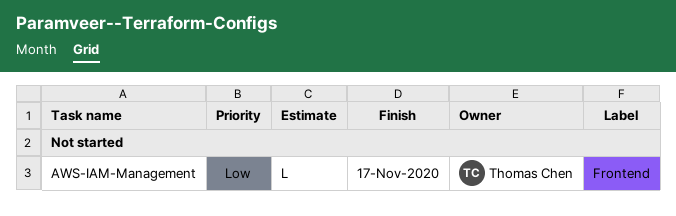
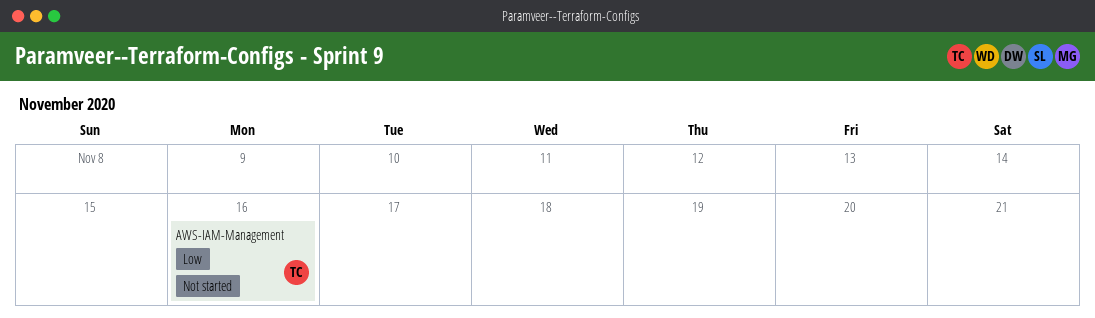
AWS-IAM-Management, due: Nov 17 -> Nov 16

